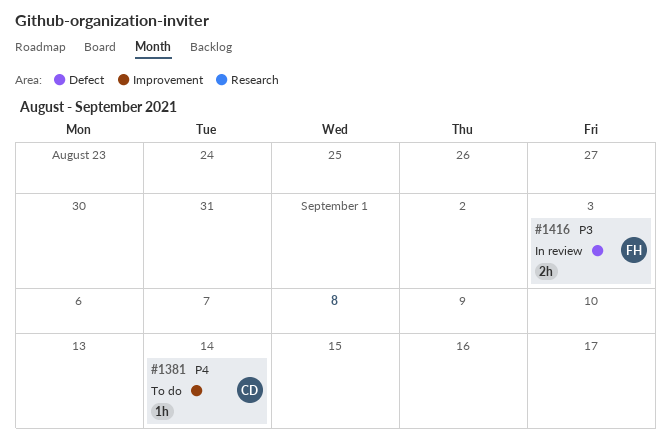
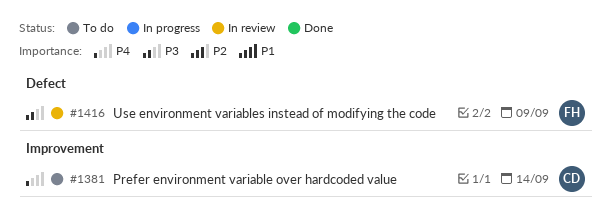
#1416, due: Sep 3 -> Sep 9

